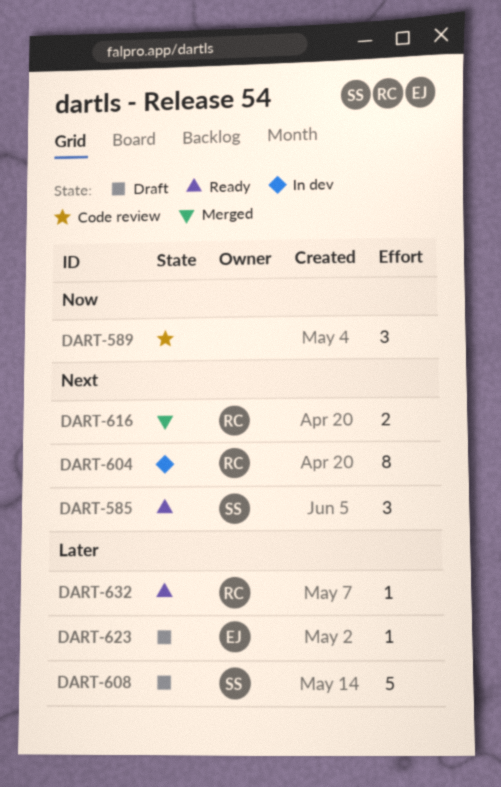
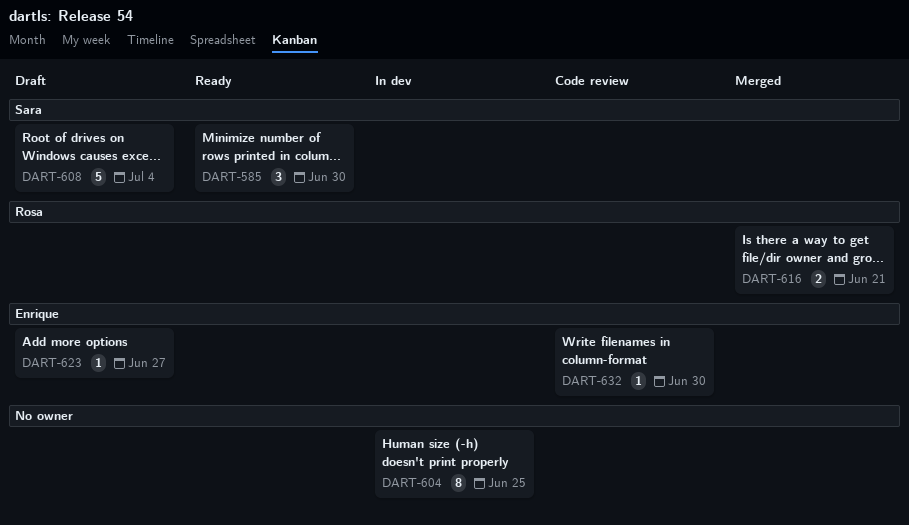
DART-589: present -> none
DART-604, owner: Rosa -> none
DART-632, status: Ready -> Code review
DART-632, owner: Rosa -> Enrique

